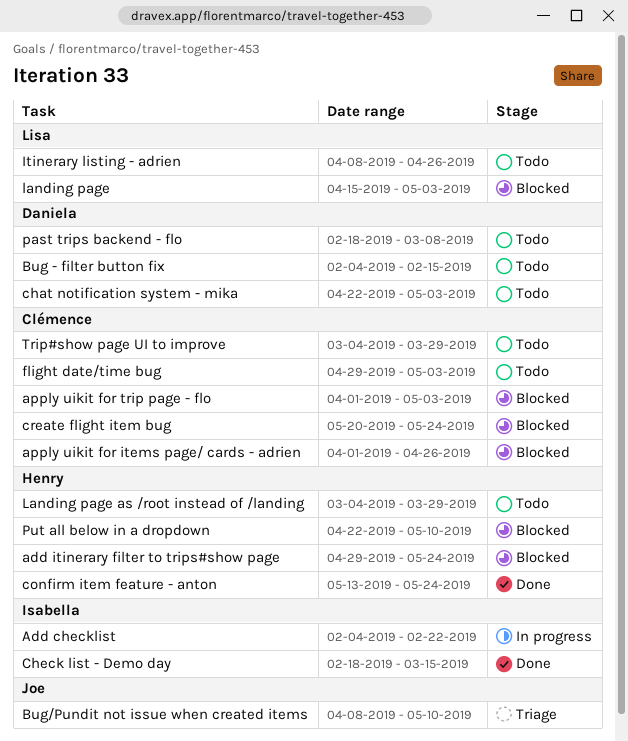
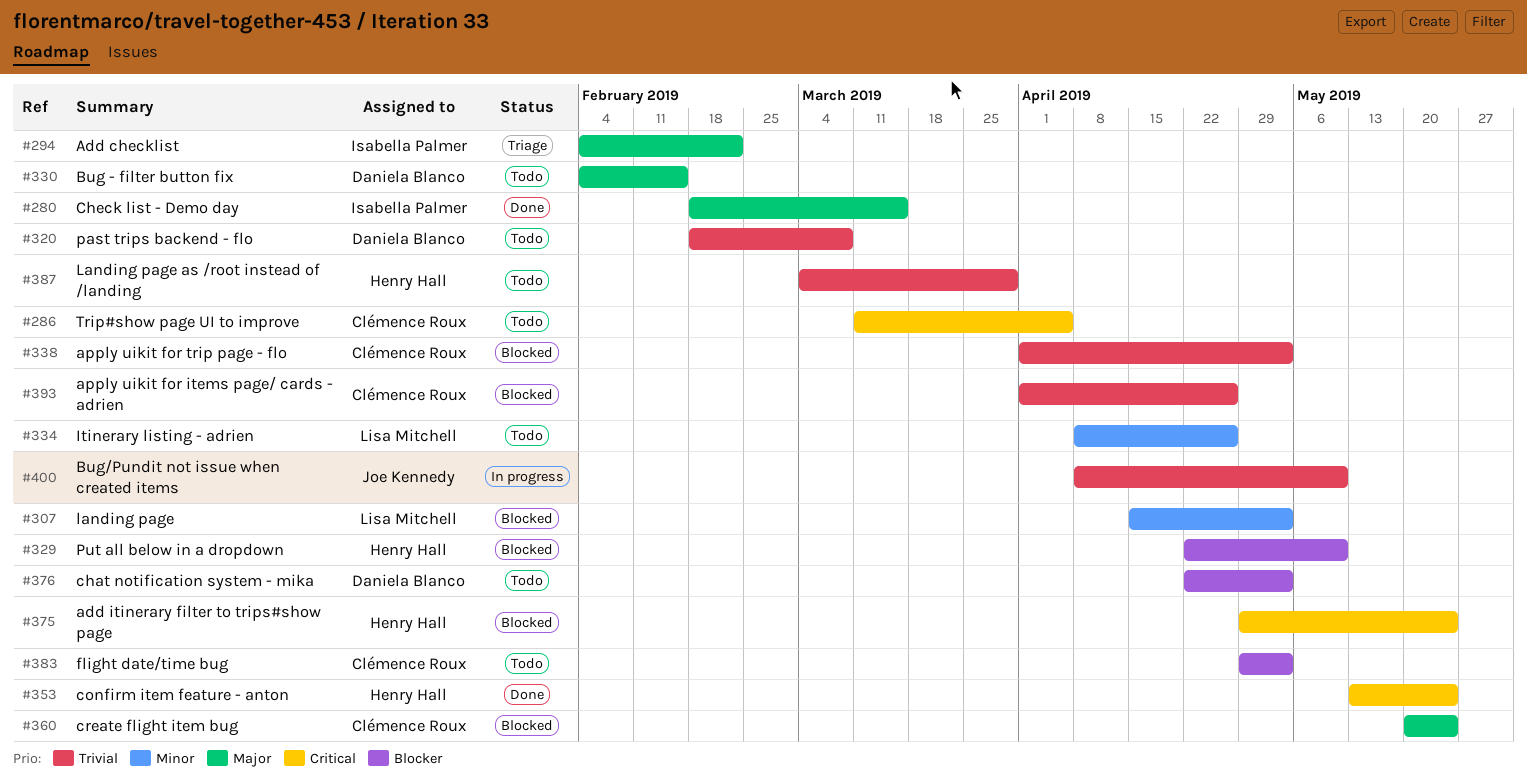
Add checklist, status: In progress -> Triage
Bug/Pundit not issue when created items, status: Triage -> In progress
Trip#show page UI to improve, start: Mar 4 -> Mar 11
Trip#show page UI to improve, due: Mar 29 -> Apr 5

